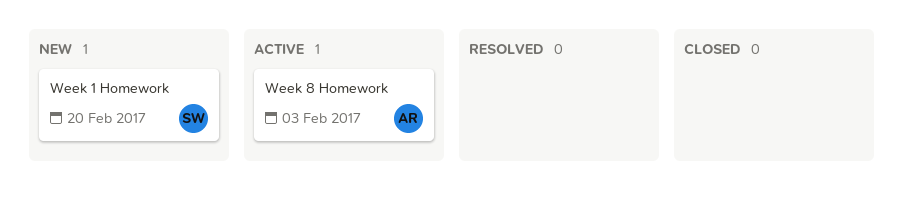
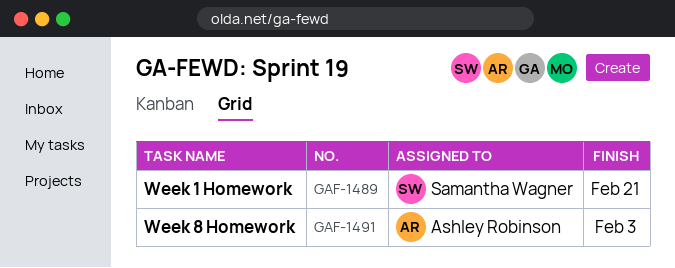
Week 1 Homework, due: Feb 20 -> Feb 21

